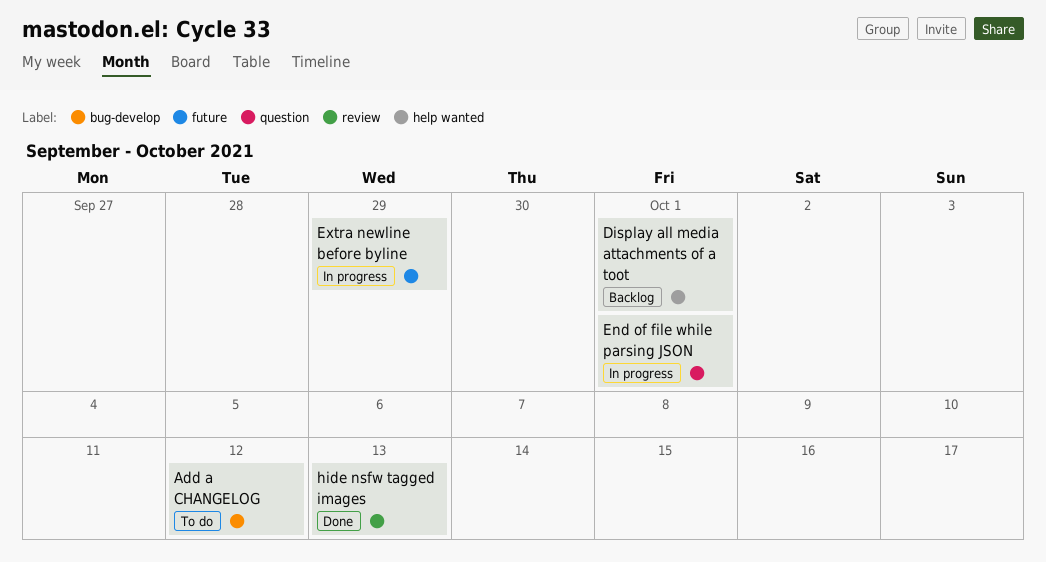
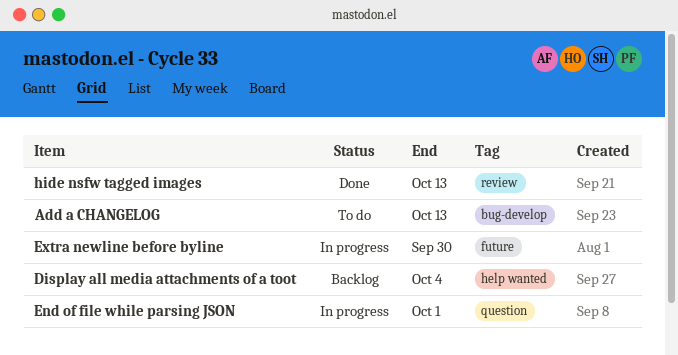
Add a CHANGELOG, due: Oct 12 -> Oct 13
Display all media attachments of a toot, due: Oct 1 -> Oct 4
Extra newline before byline, due: Sep 29 -> Sep 30

